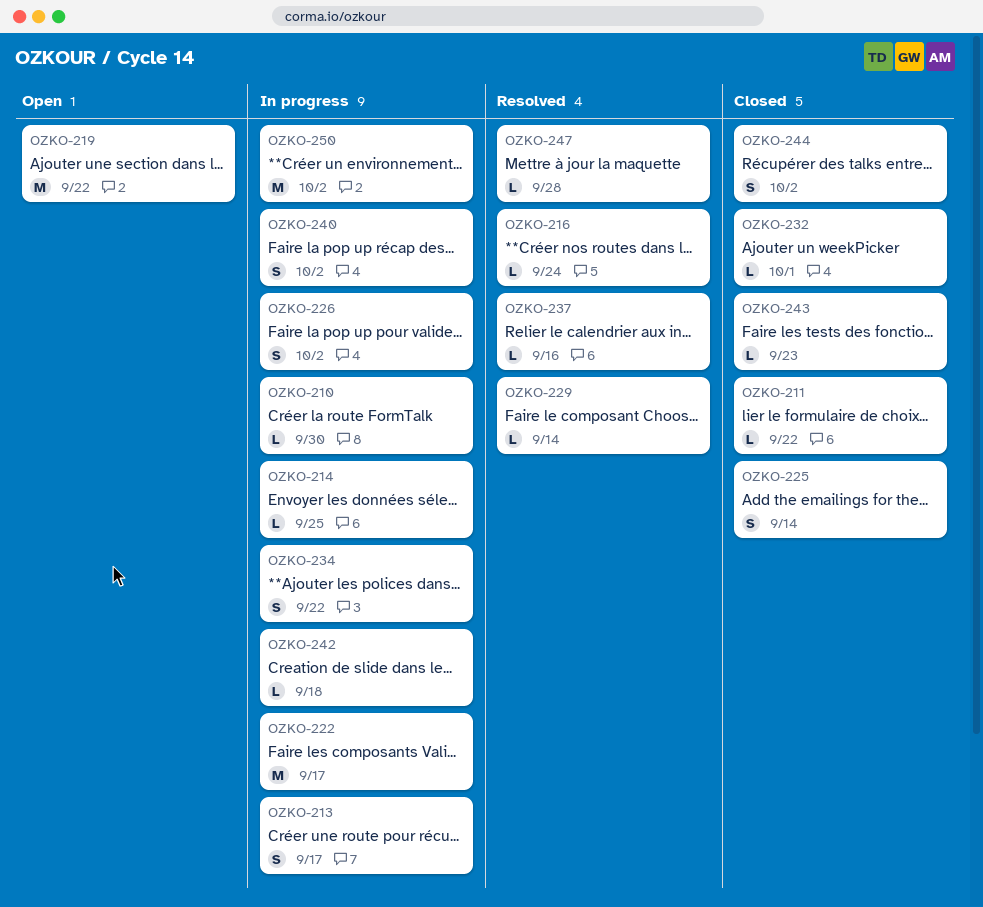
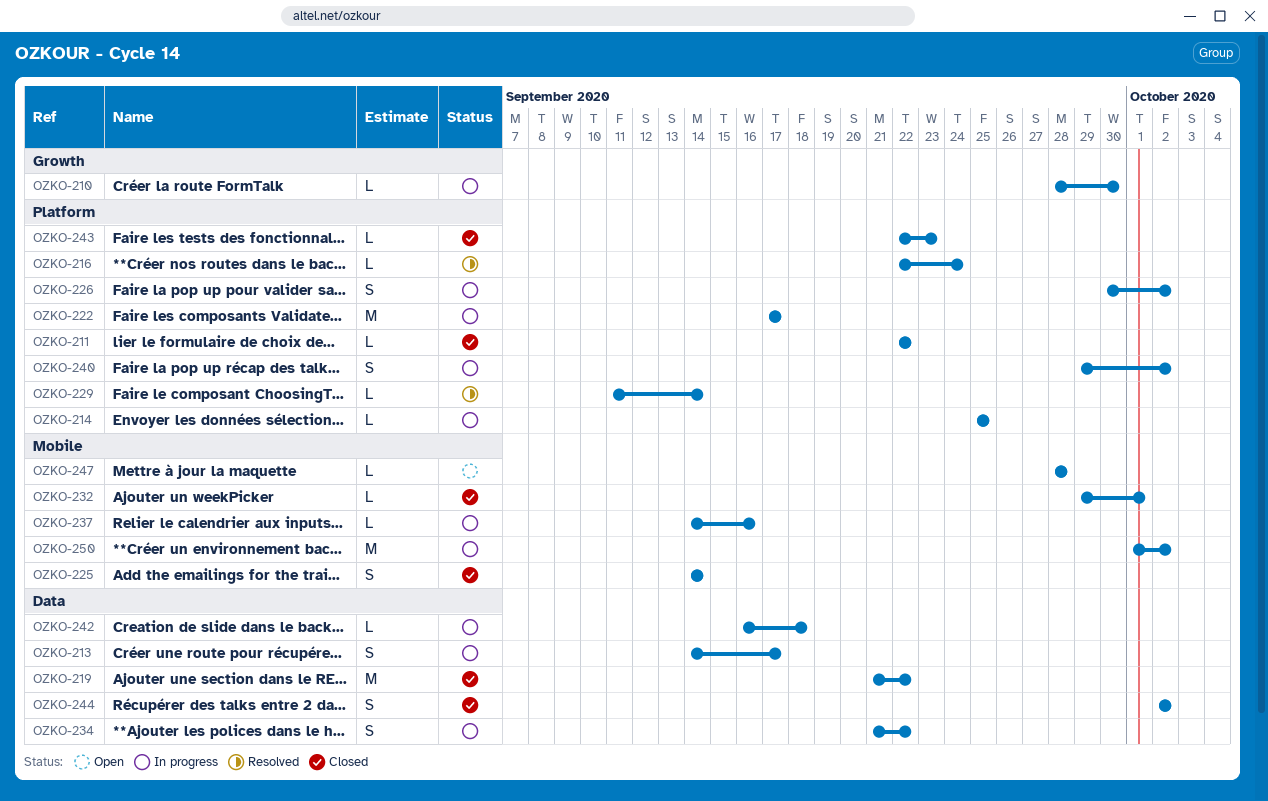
OZKO-219, status: Open -> Closed
OZKO-237, status: Resolved -> In progress
OZKO-247, status: Resolved -> Open

